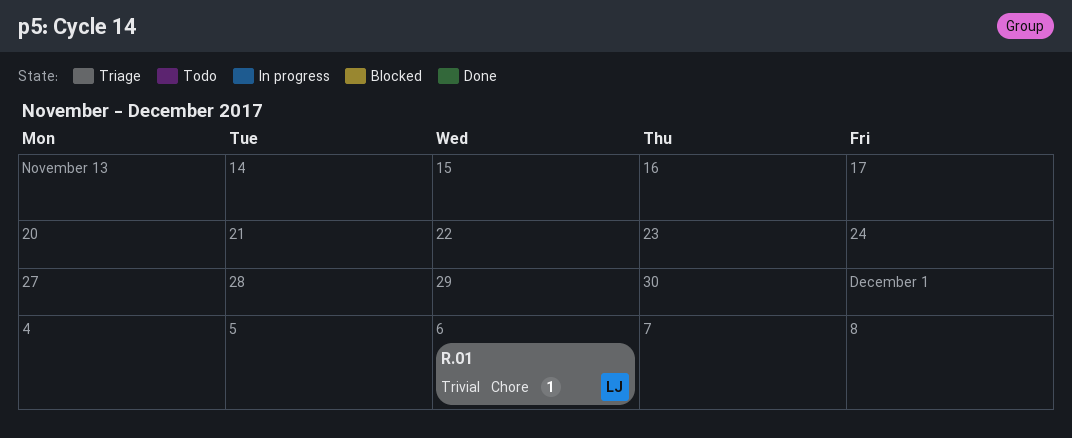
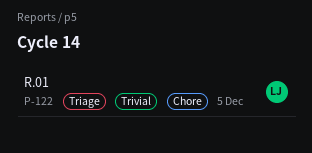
R.01, due: Dec 6 -> Dec 5

